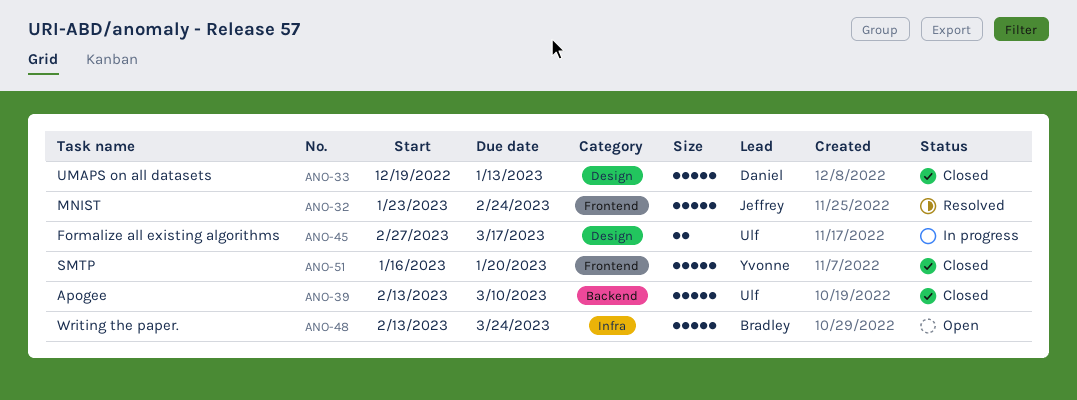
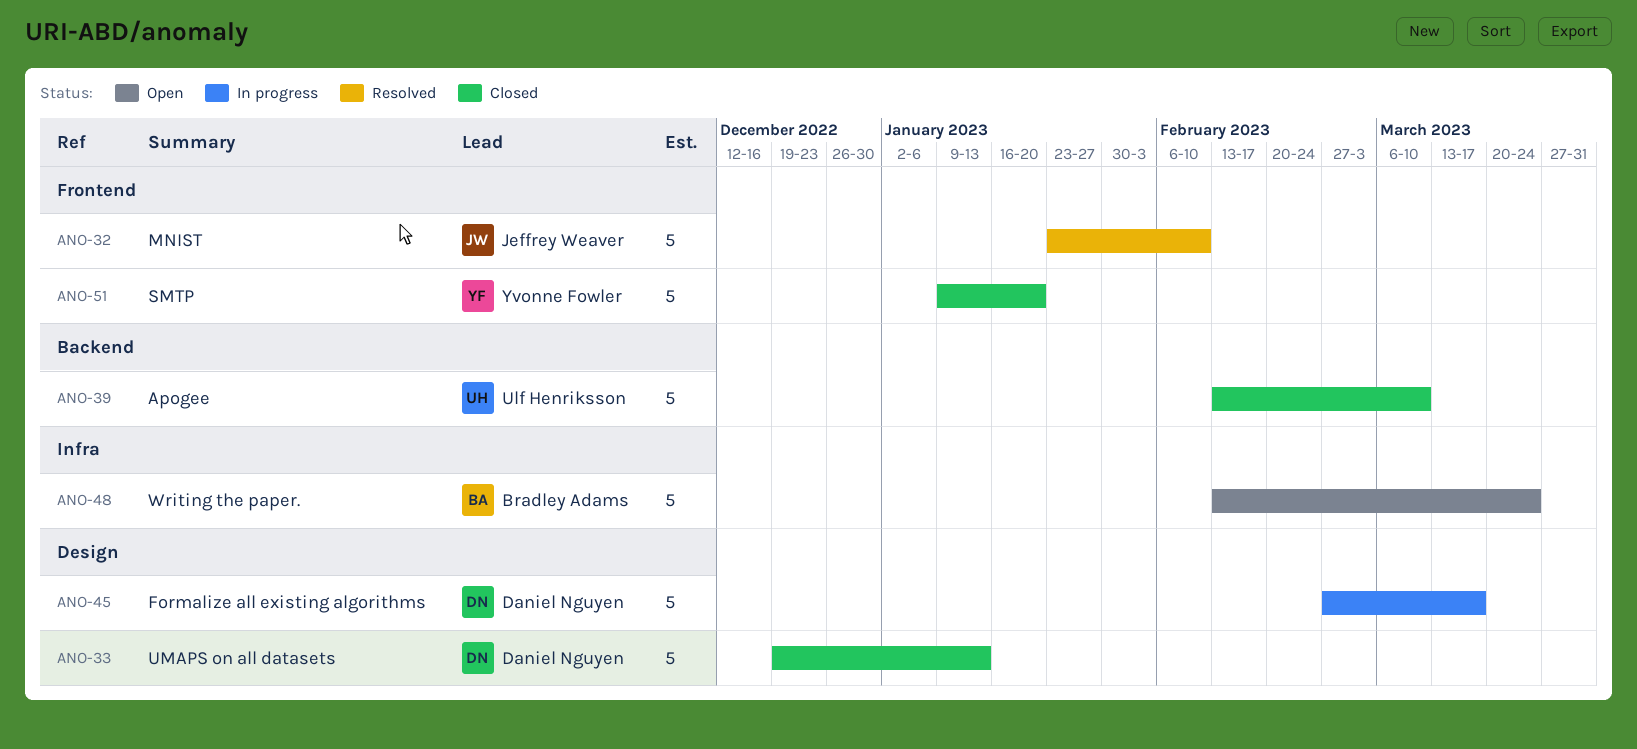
ANO-32, due: Feb 24 -> Feb 10
ANO-45, owner: Ulf Henriksson -> Daniel Nguyen
ANO-45, estimate: 2 -> 5
ANO-51, start: Jan 16 -> Jan 9

